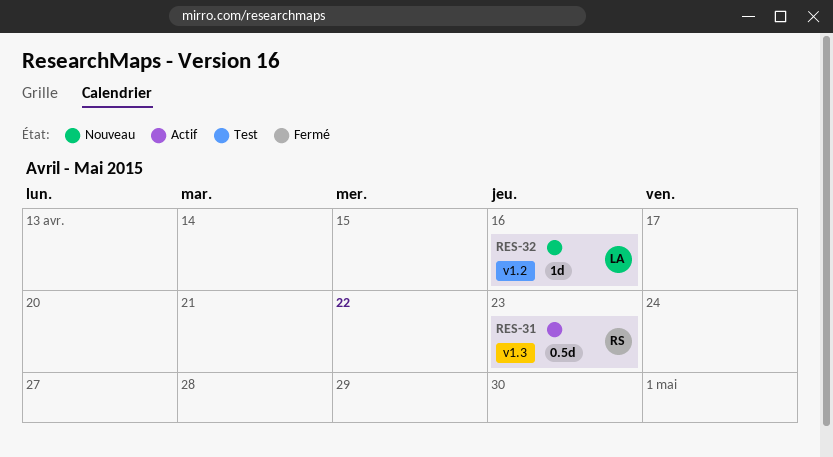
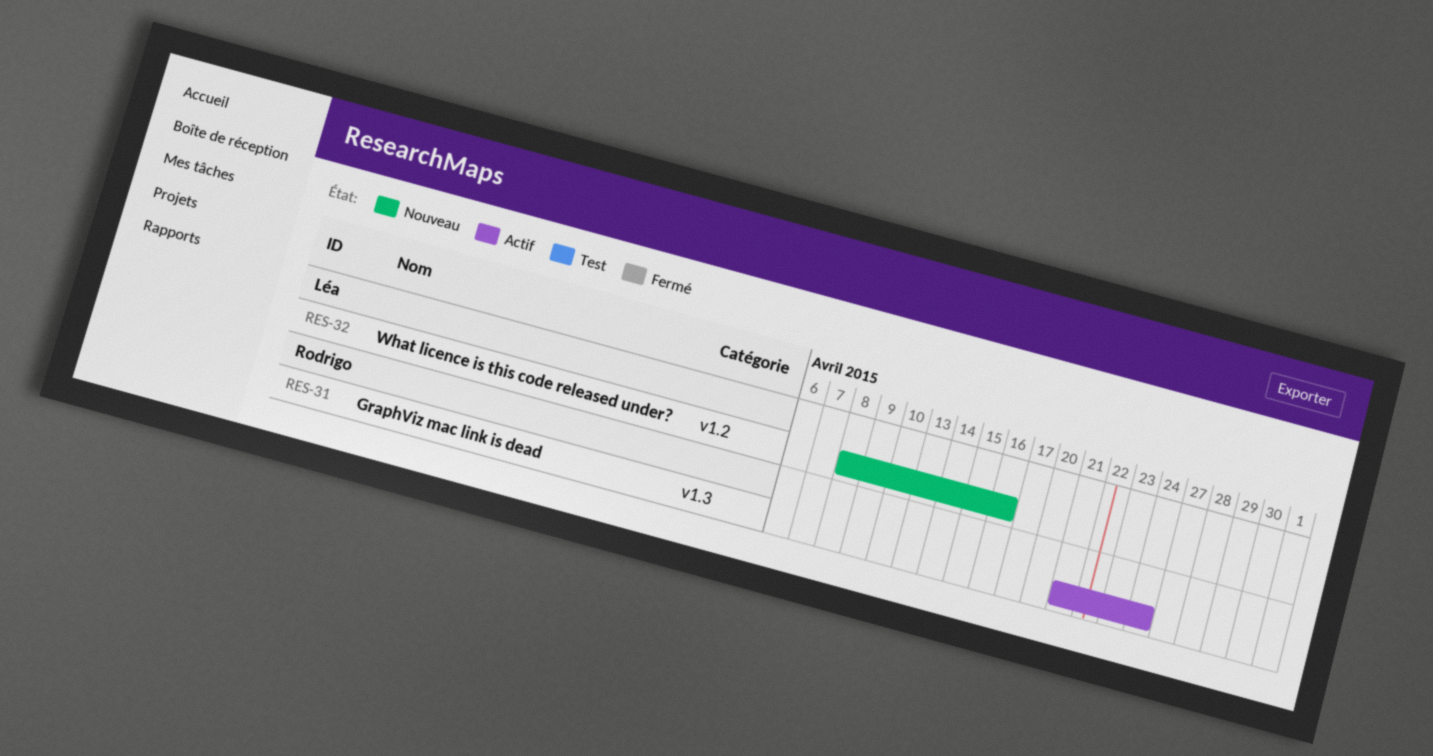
RES-31, due: Apr 23 -> Apr 24

